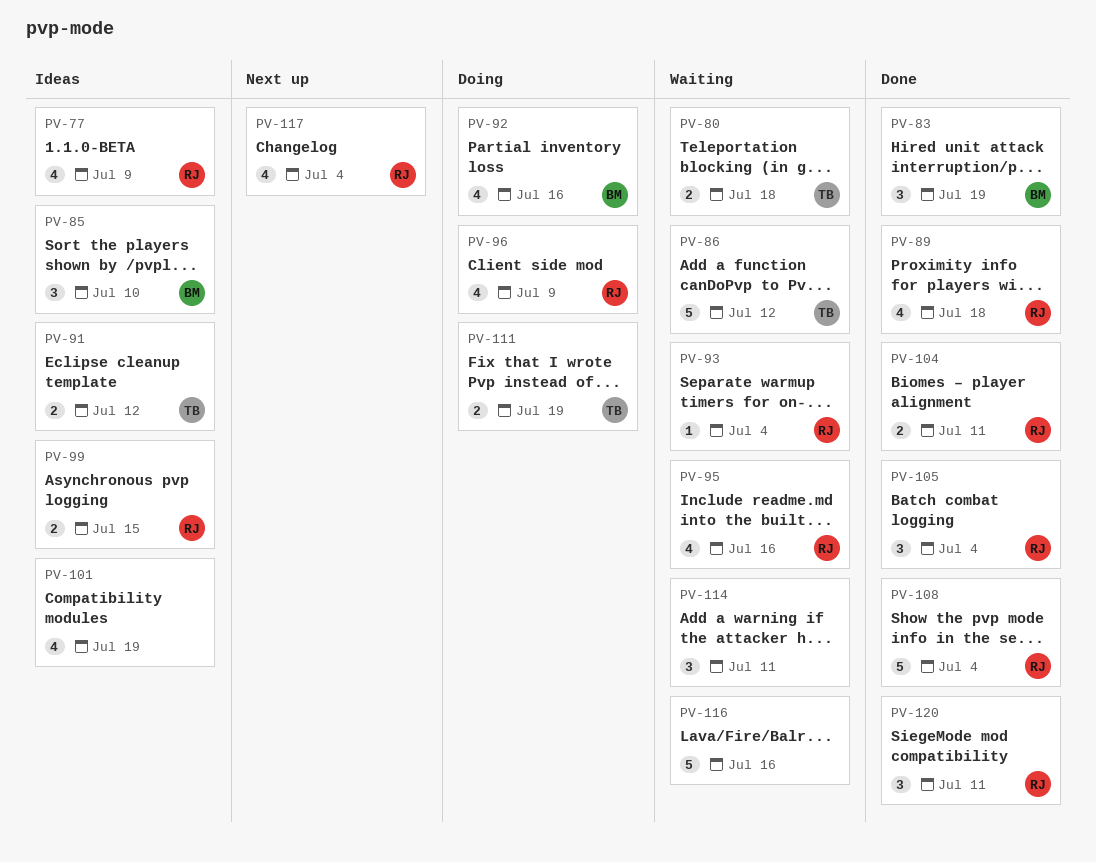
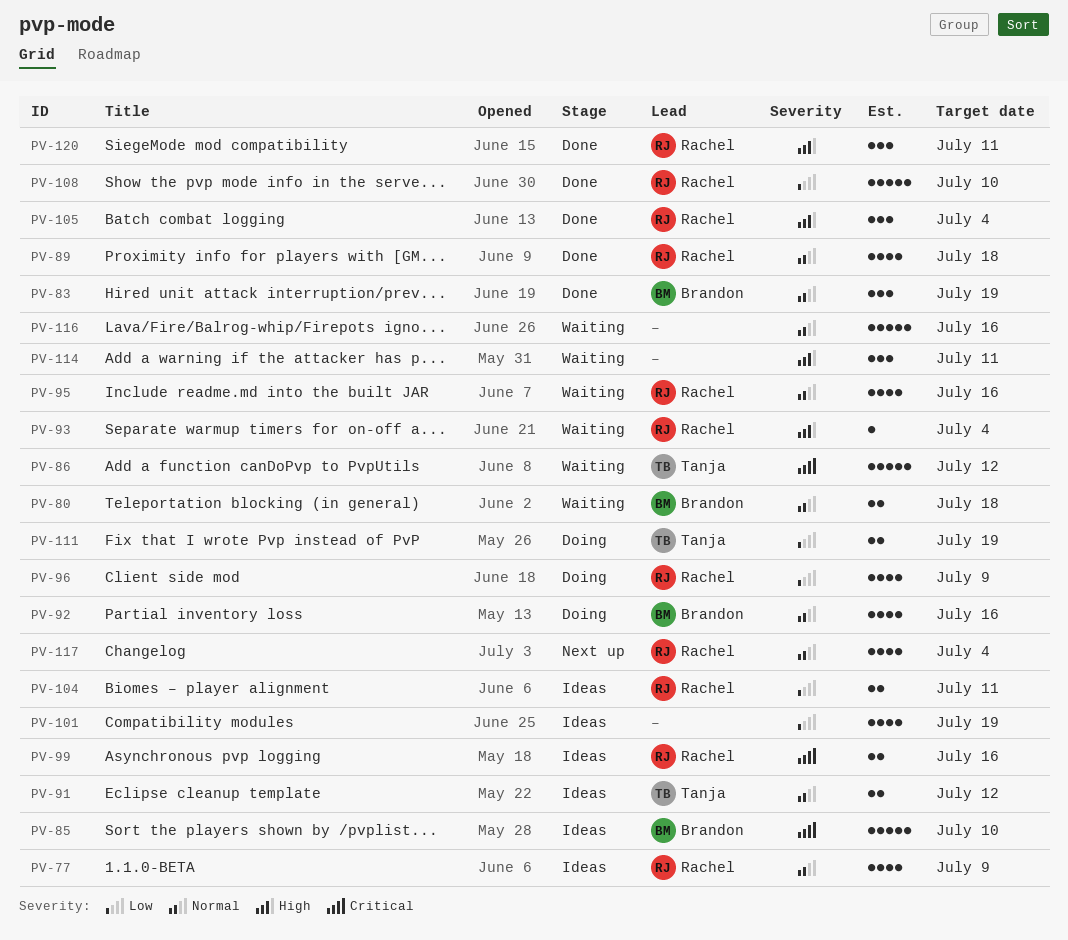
PV-80, owner: Tanja -> Brandon
PV-85, estimate: 3 -> 5
PV-99, due: Jul 15 -> Jul 16
PV-104, status: Done -> Ideas
PV-108, due: Jul 4 -> Jul 10

